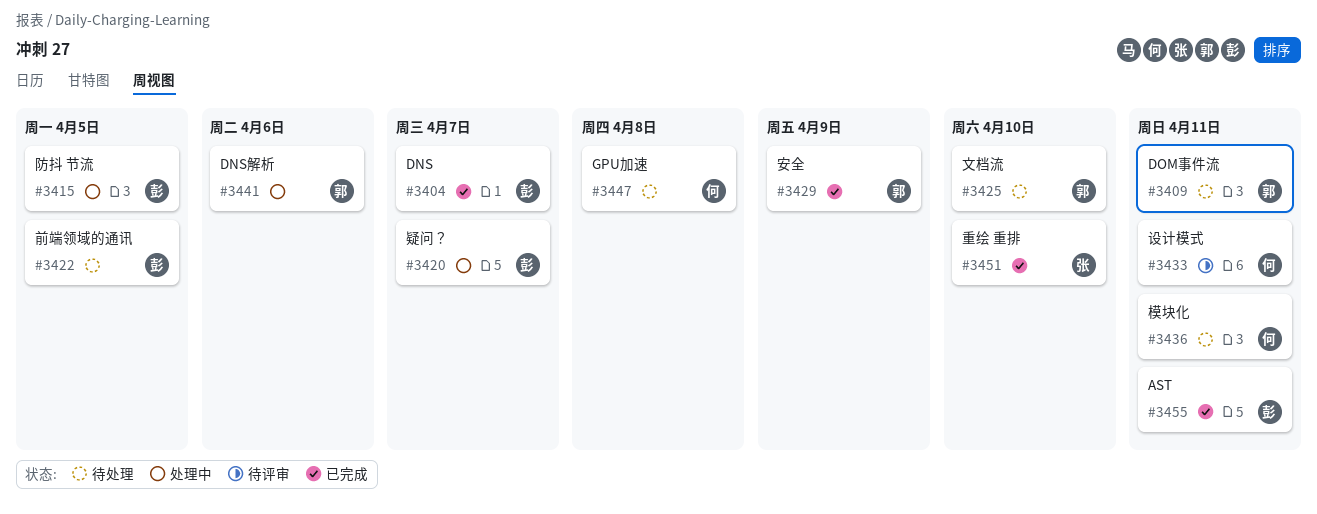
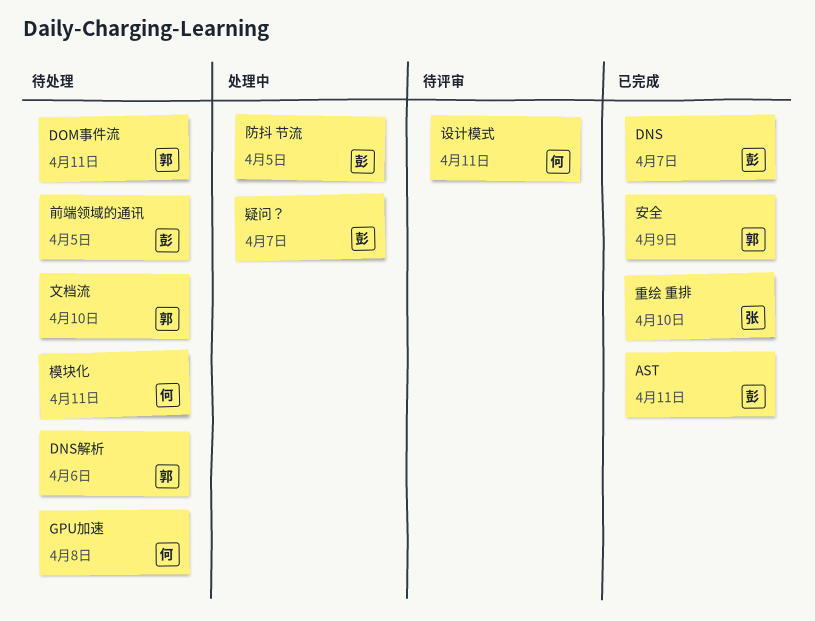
DNS解析, status: 处理中 -> 待处理

